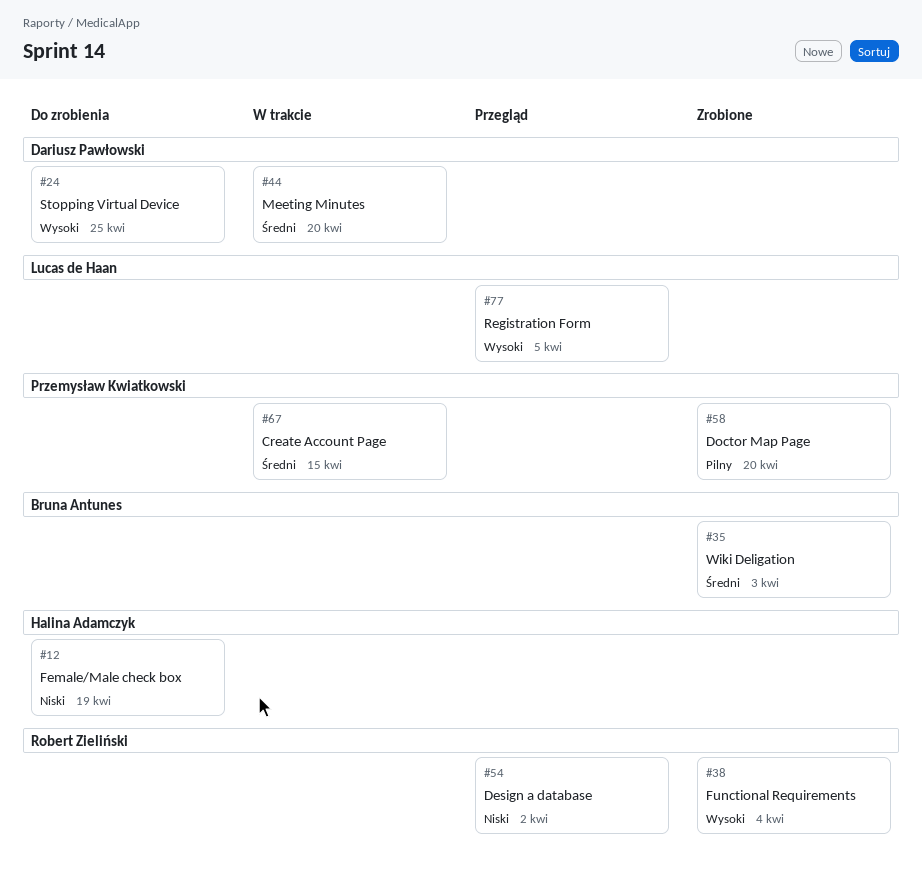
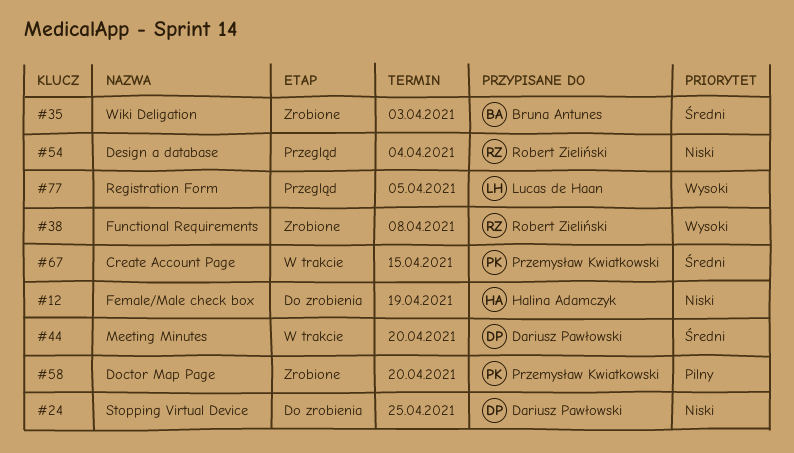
#24, priority: Wysoki -> Niski
#38, due: Apr 4 -> Apr 8
#54, due: Apr 2 -> Apr 4

